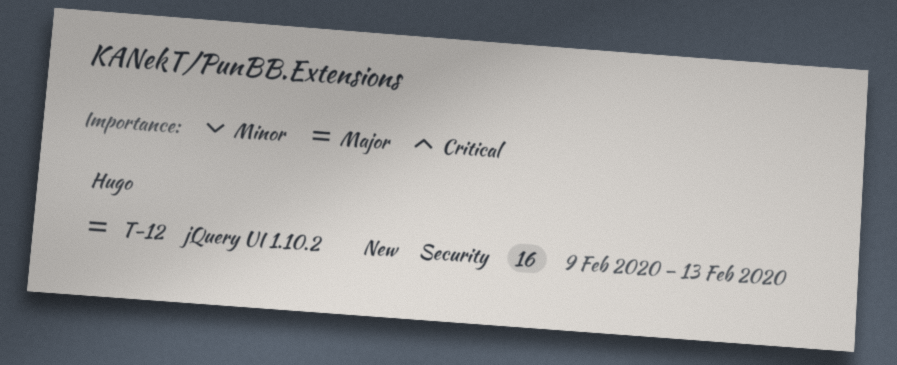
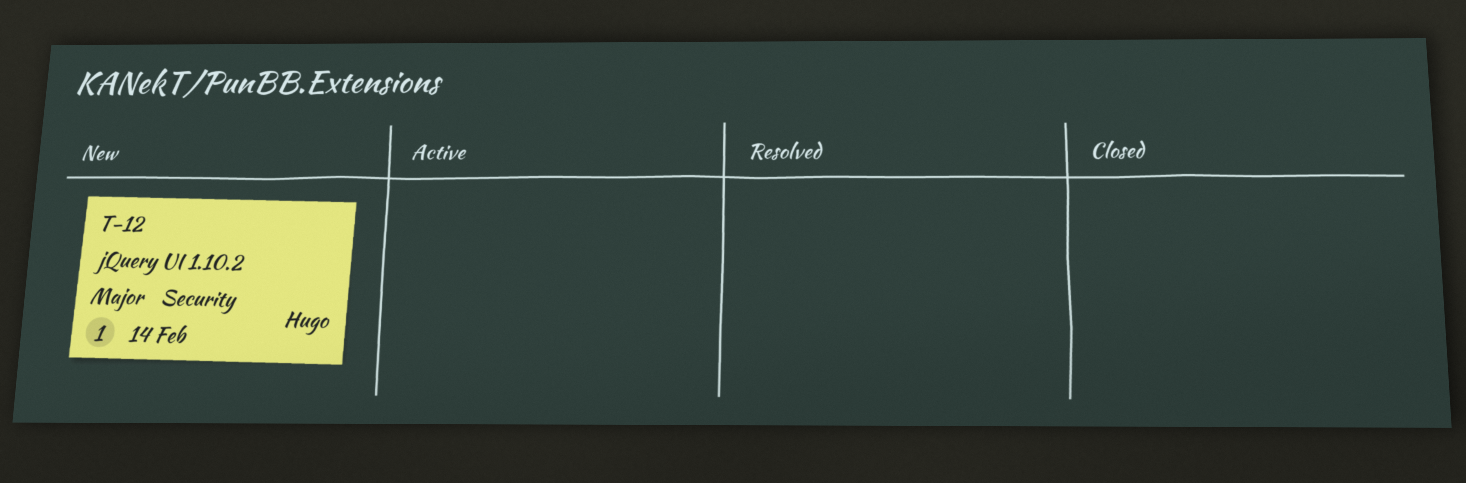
T-12, estimate: 16 -> 1
T-12, due: Feb 13 -> Feb 14

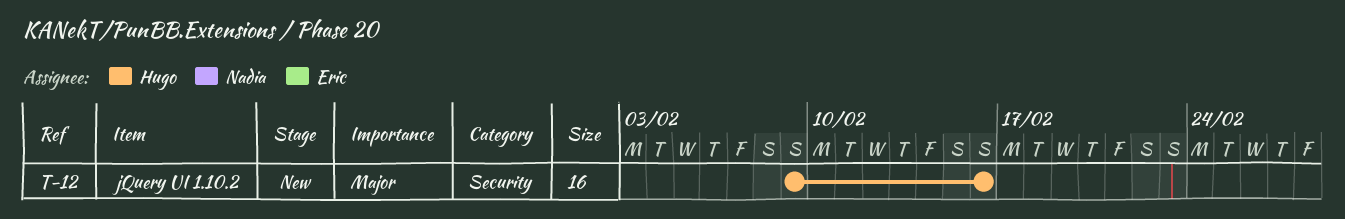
T-12, estimate: 1 -> 16
T-12, due: Feb 14 -> Feb 16

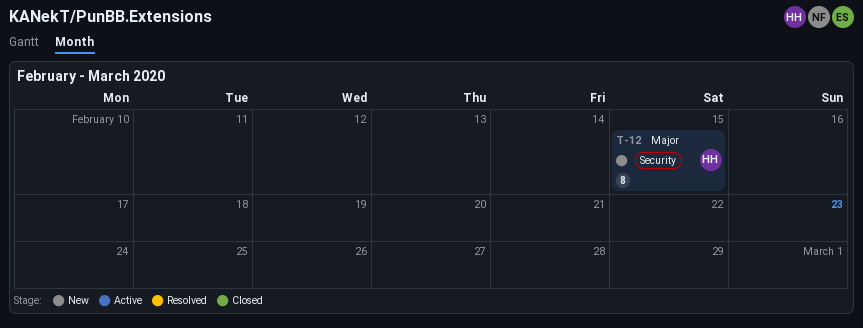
T-12, estimate: 16 -> 8
T-12, due: Feb 16 -> Feb 15

